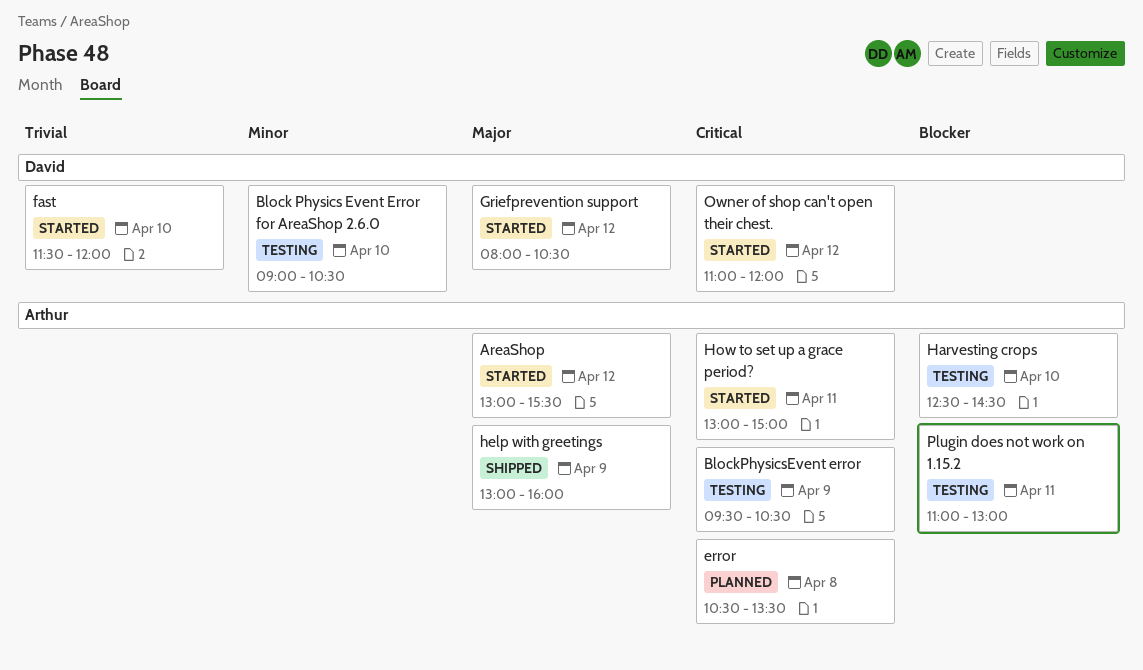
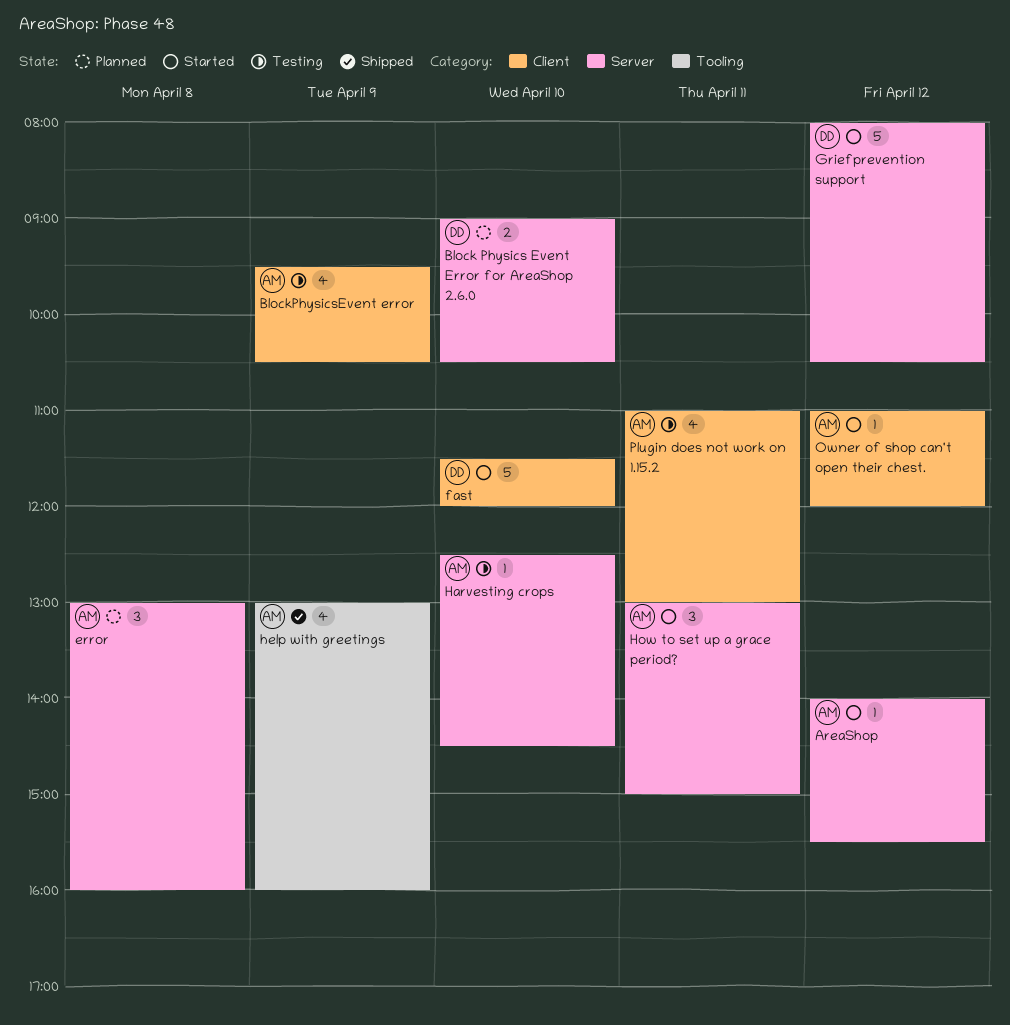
AreaShop, begins: 13:00 -> 14:00
Block Physics Event Error for AreaShop 2.6.0, status: Testing -> Planned
error, begins: 10:30 -> 13:00
error, ends: 13:30 -> 16:00
Owner of shop can't open their chest., owner: David -> Arthur

